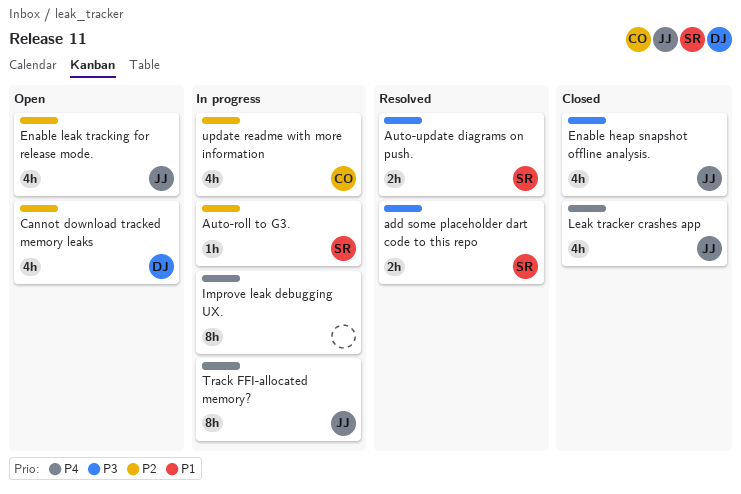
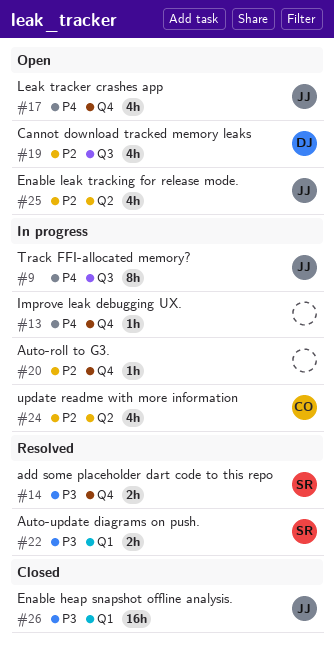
Auto-roll to G3., owner: SR -> none
Enable heap snapshot offline analysis., estimate: 4h -> 16h
Improve leak debugging UX., estimate: 8h -> 1h
Leak tracker crashes app, status: Closed -> Open

